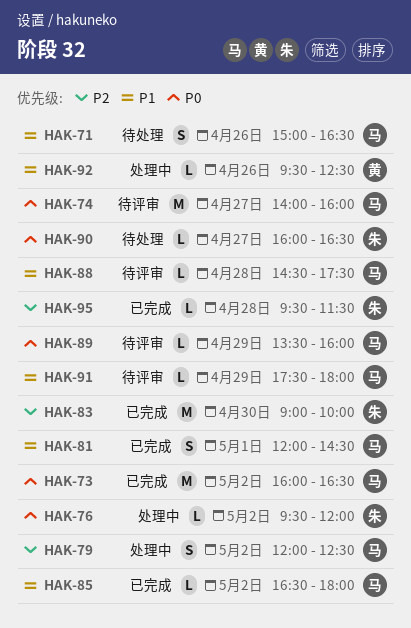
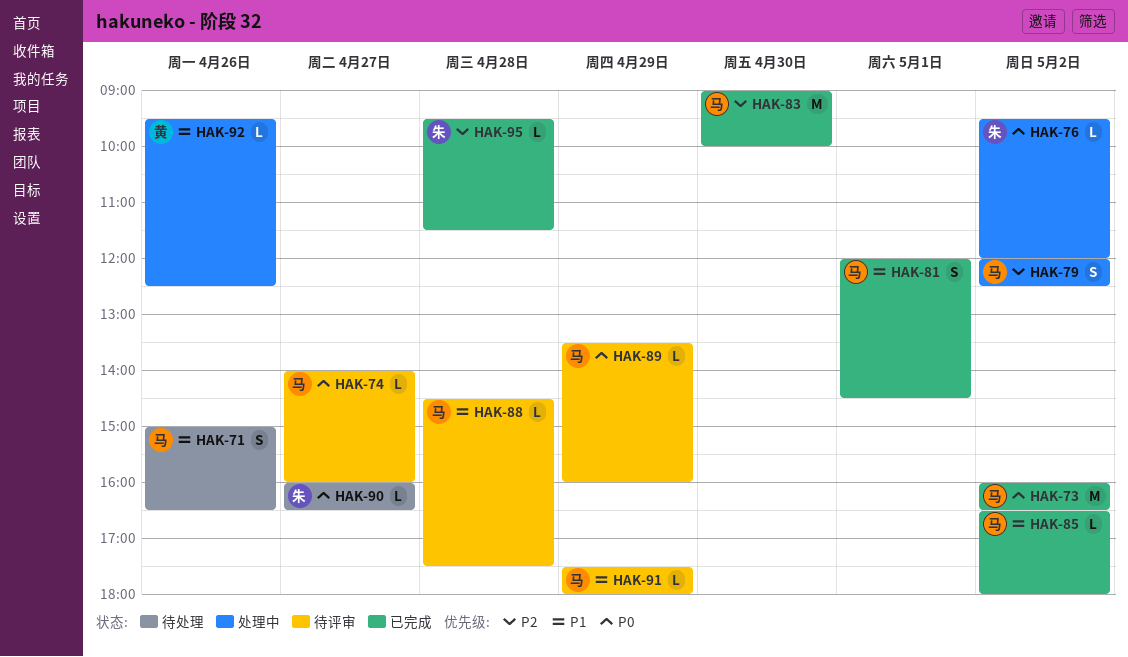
HAK-74, estimate: M -> L
HAK-83, owner: 朱 -> 马

